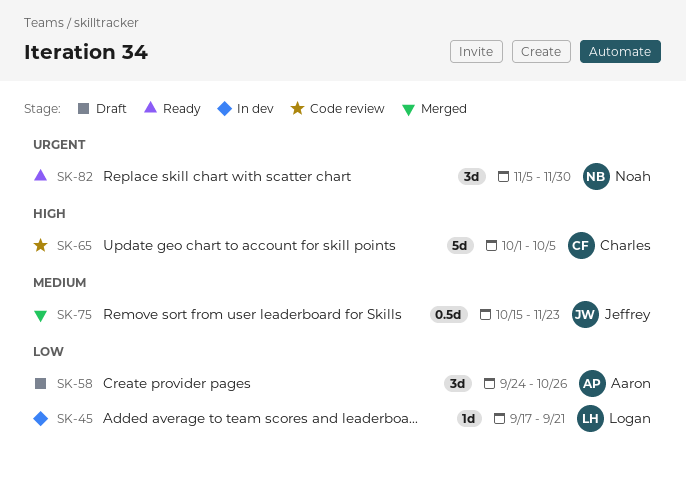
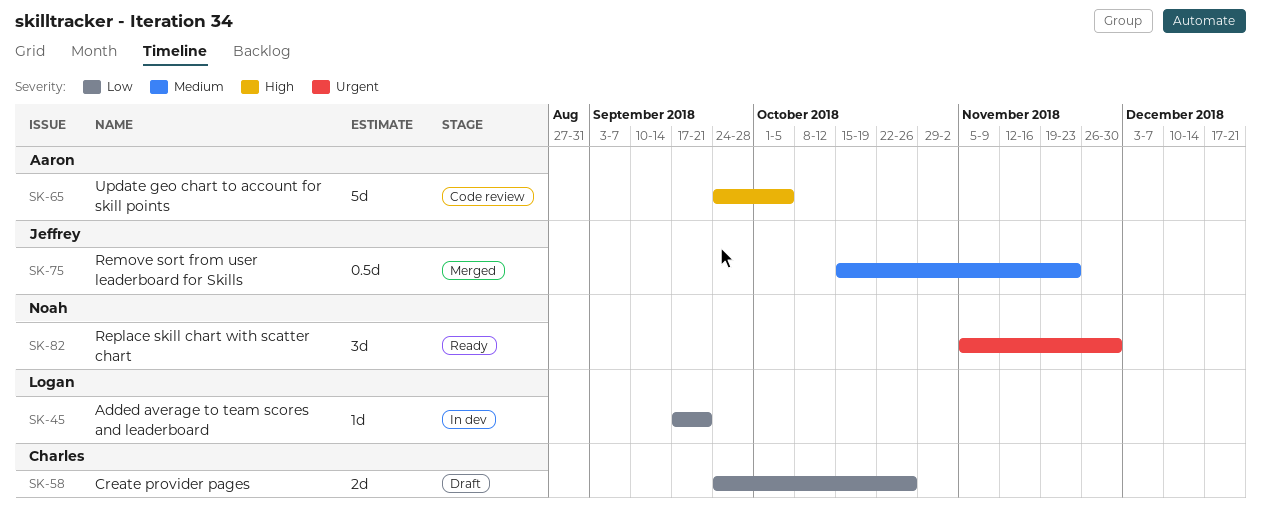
SK-58, owner: Aaron -> Charles
SK-58, estimate: 3d -> 2d
SK-65, owner: Charles -> Aaron
SK-65, start: Oct 1 -> Sep 24

